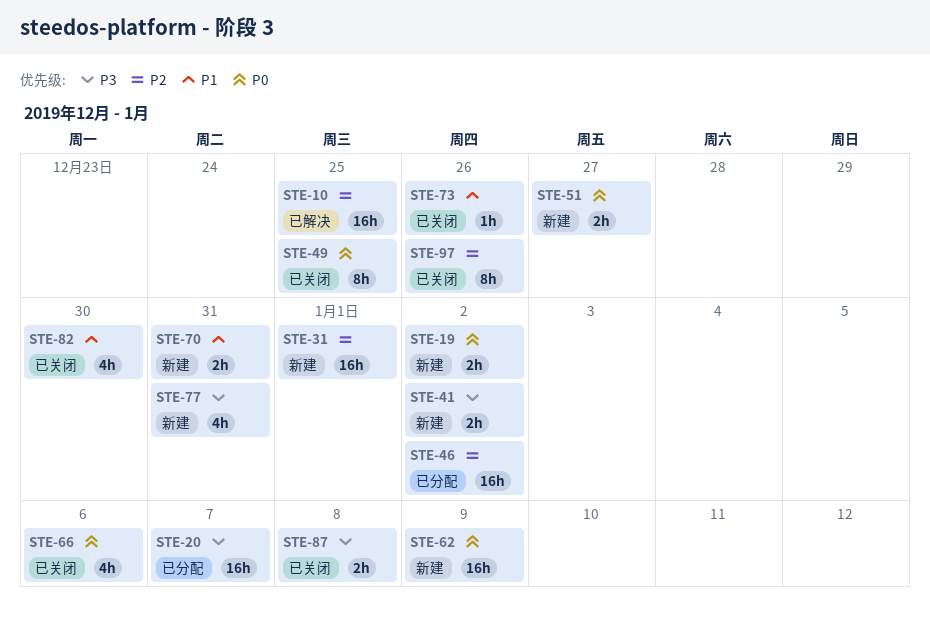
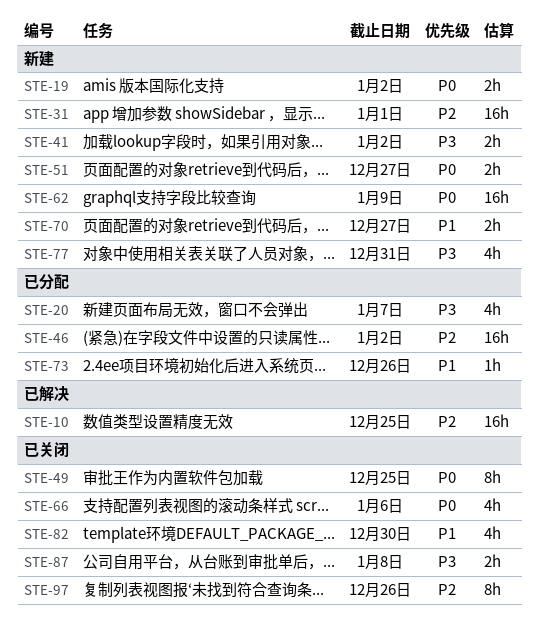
STE-20, estimate: 16h -> 4h
STE-70, due: Dec 31 -> Dec 27
STE-73, status: 已关闭 -> 已分配

